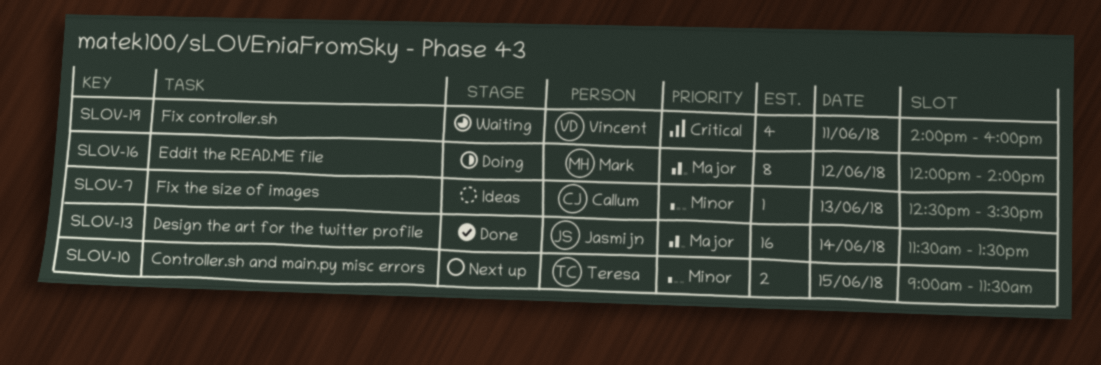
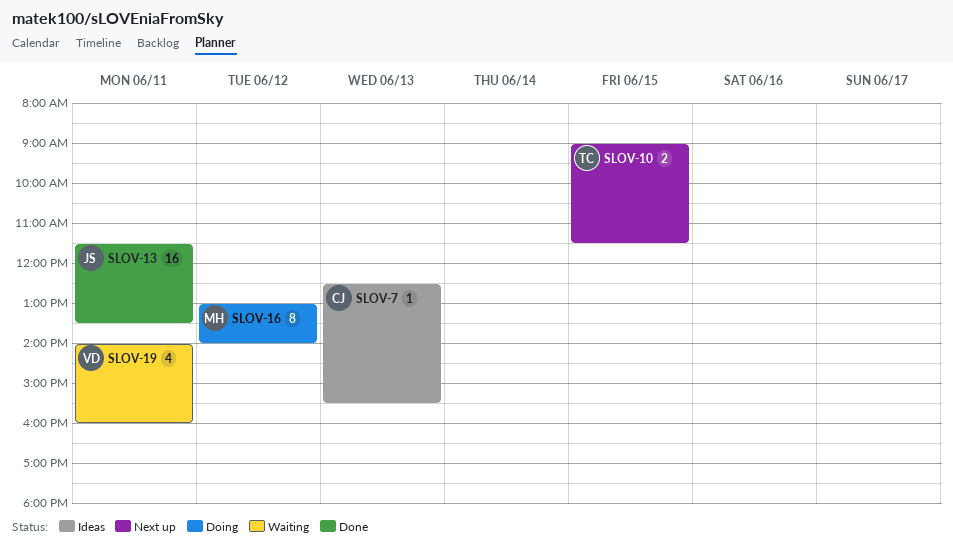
SLOV-13, day: Jun 14 -> Jun 11
SLOV-16, begins: 12:00 -> 13:00

